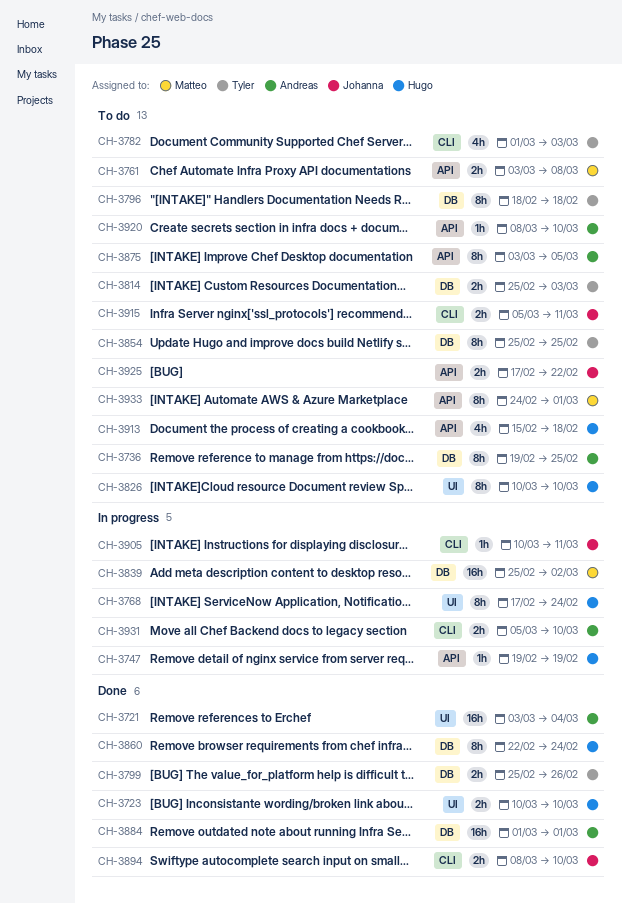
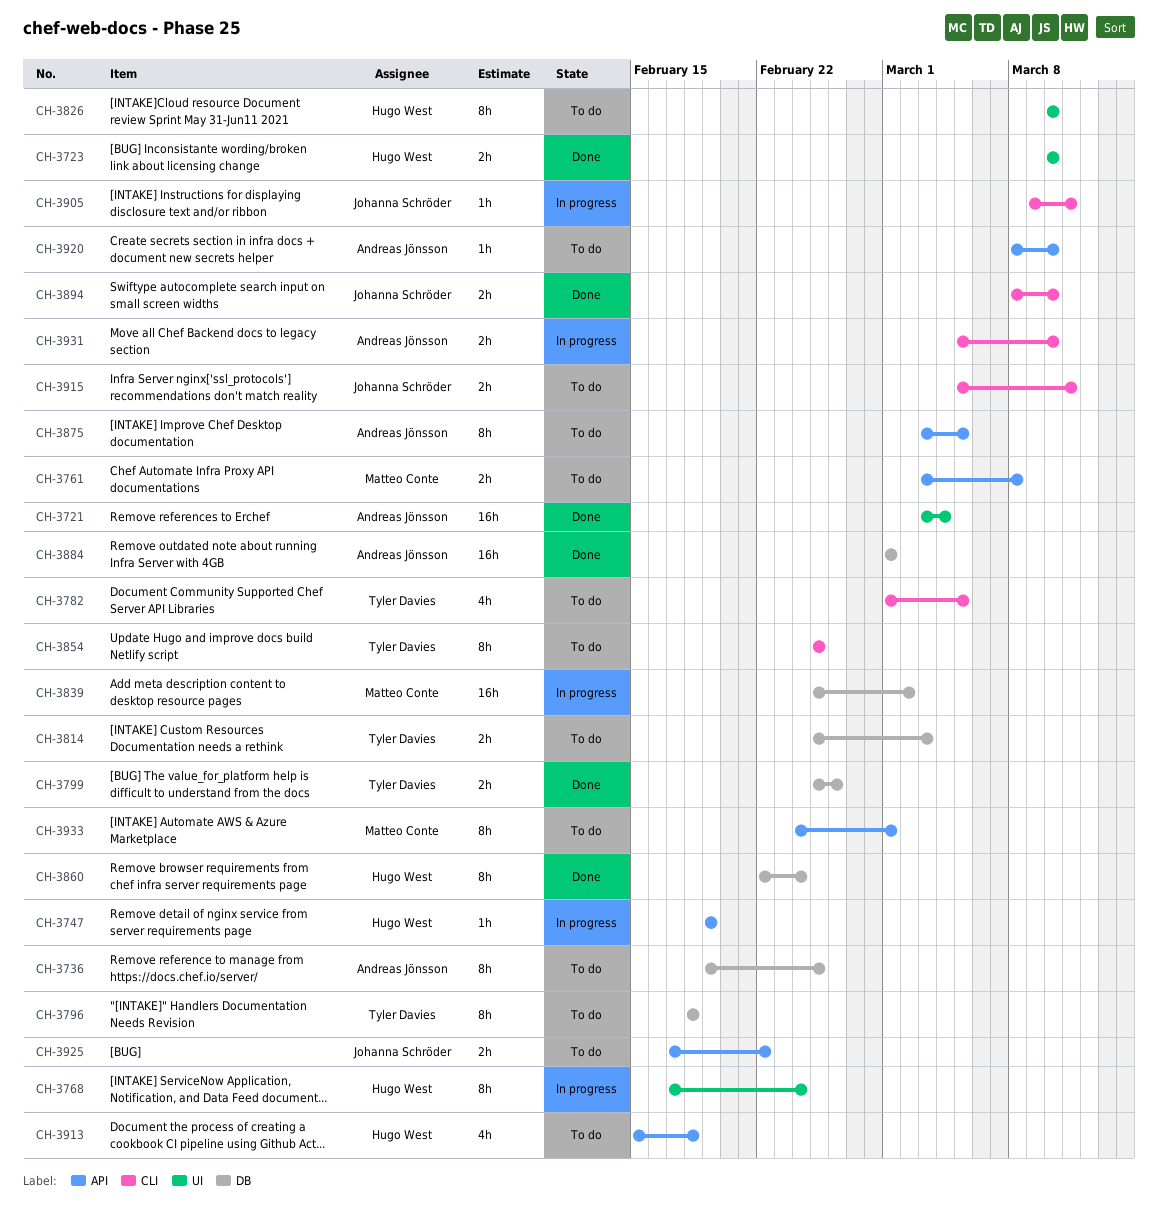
CH-3782, due: Mar 3 -> Mar 5
CH-3854, label: DB -> CLI
CH-3905, start: Mar 10 -> Mar 9

